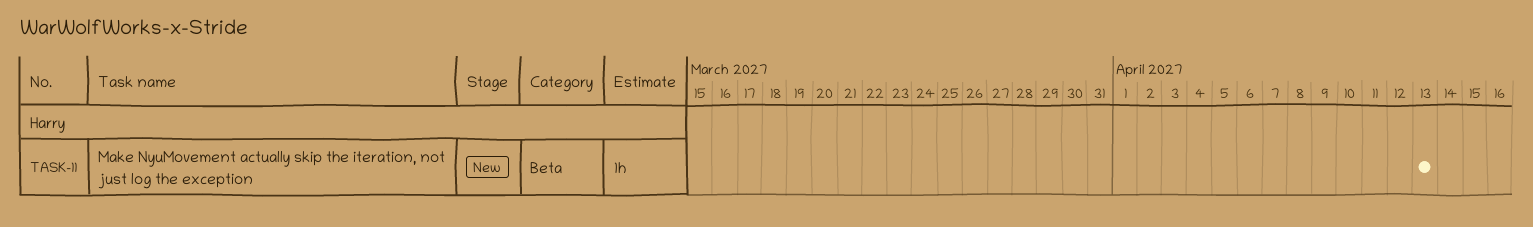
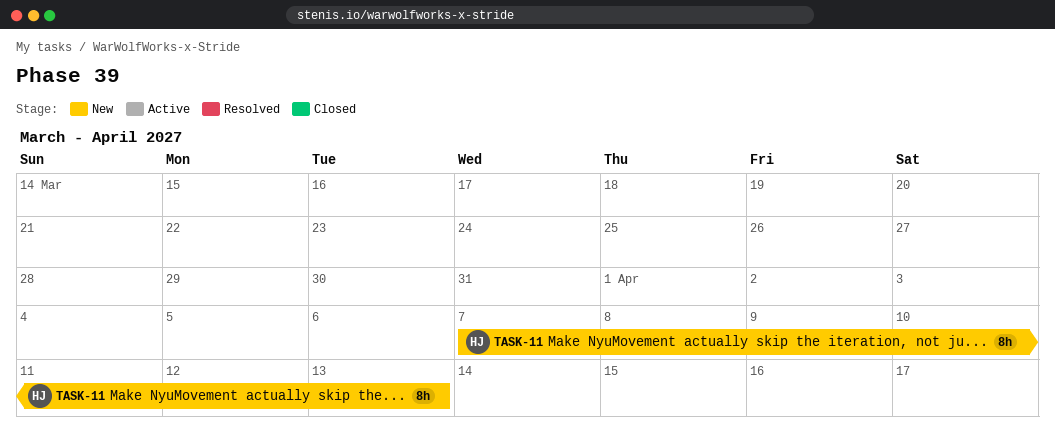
TASK-11, estimate: 1h -> 8h
TASK-11, start: Apr 13 -> Apr 7

